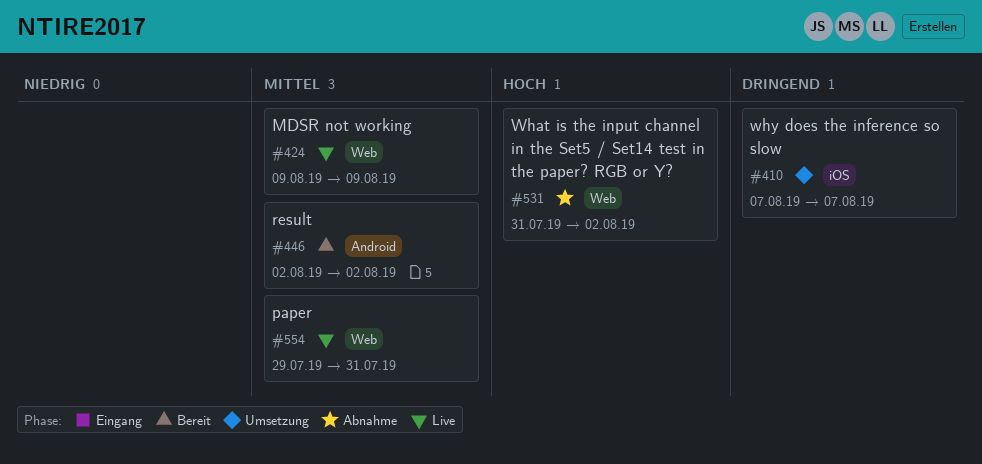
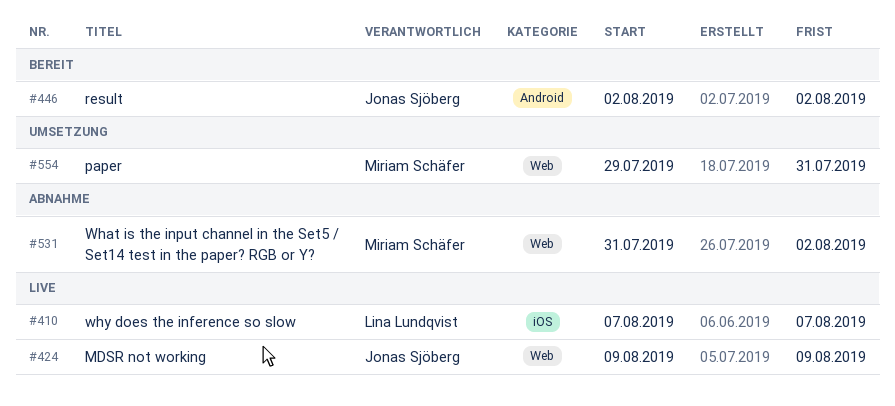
#410, status: Umsetzung -> Live
#554, status: Live -> Umsetzung

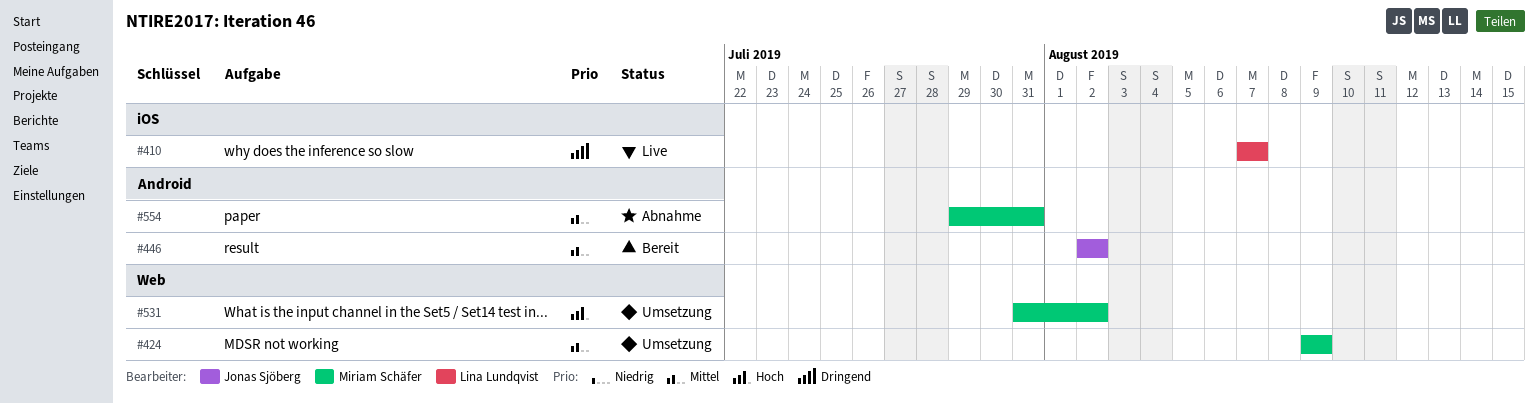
#424, status: Live -> Umsetzung
#424, owner: Jonas Sjöberg -> Miriam Schäfer
#531, status: Abnahme -> Umsetzung
#554, status: Umsetzung -> Abnahme
#554, label: Web -> Android

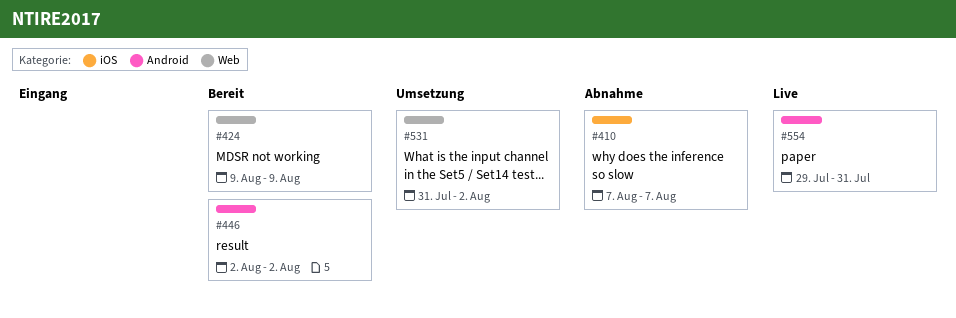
#410, status: Live -> Abnahme
#424, status: Umsetzung -> Bereit
#554, status: Abnahme -> Live

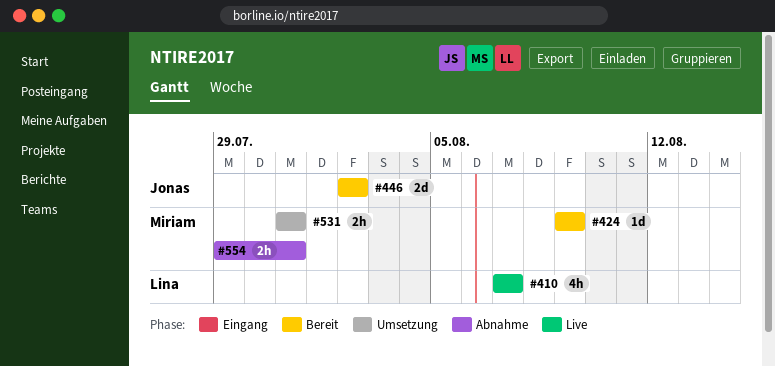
#410, status: Abnahme -> Live
#531, due: Aug 2 -> Jul 31
#554, status: Live -> Abnahme

